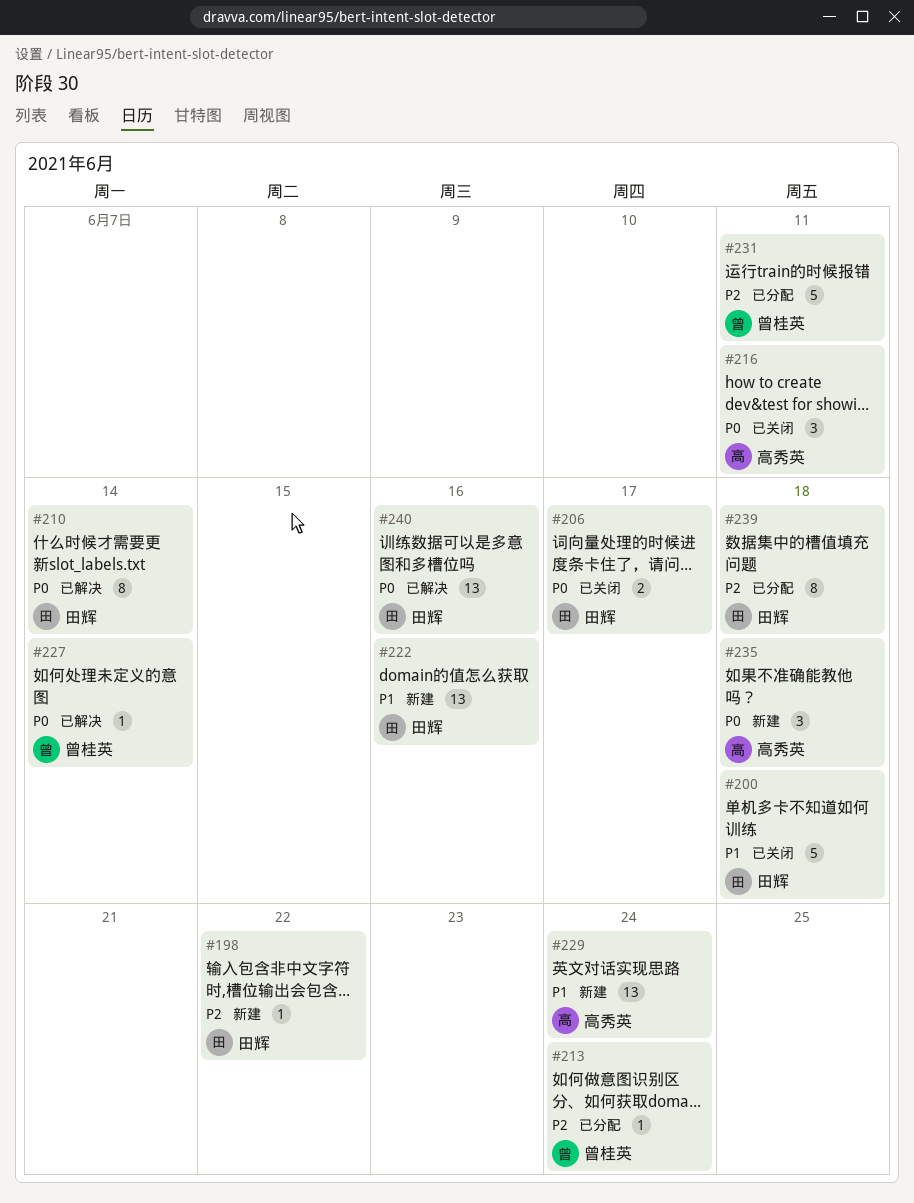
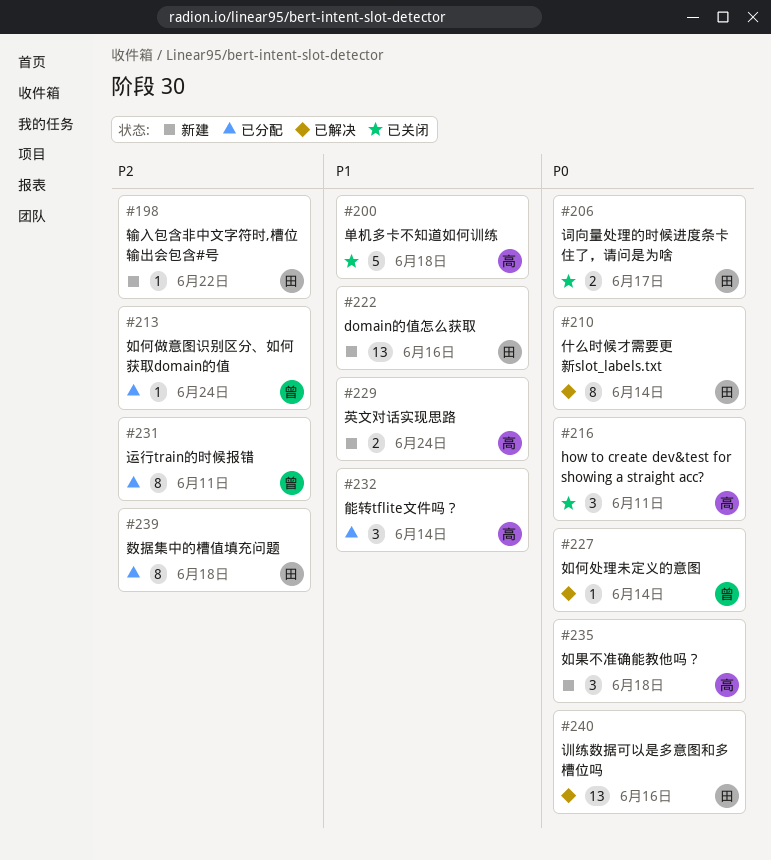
#200, owner: 田辉 -> 高秀英
#229, estimate: 13 -> 2
#231, estimate: 5 -> 8
#232: none -> present

